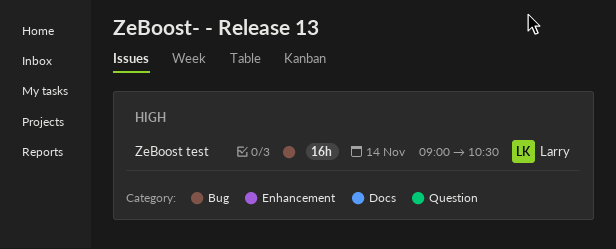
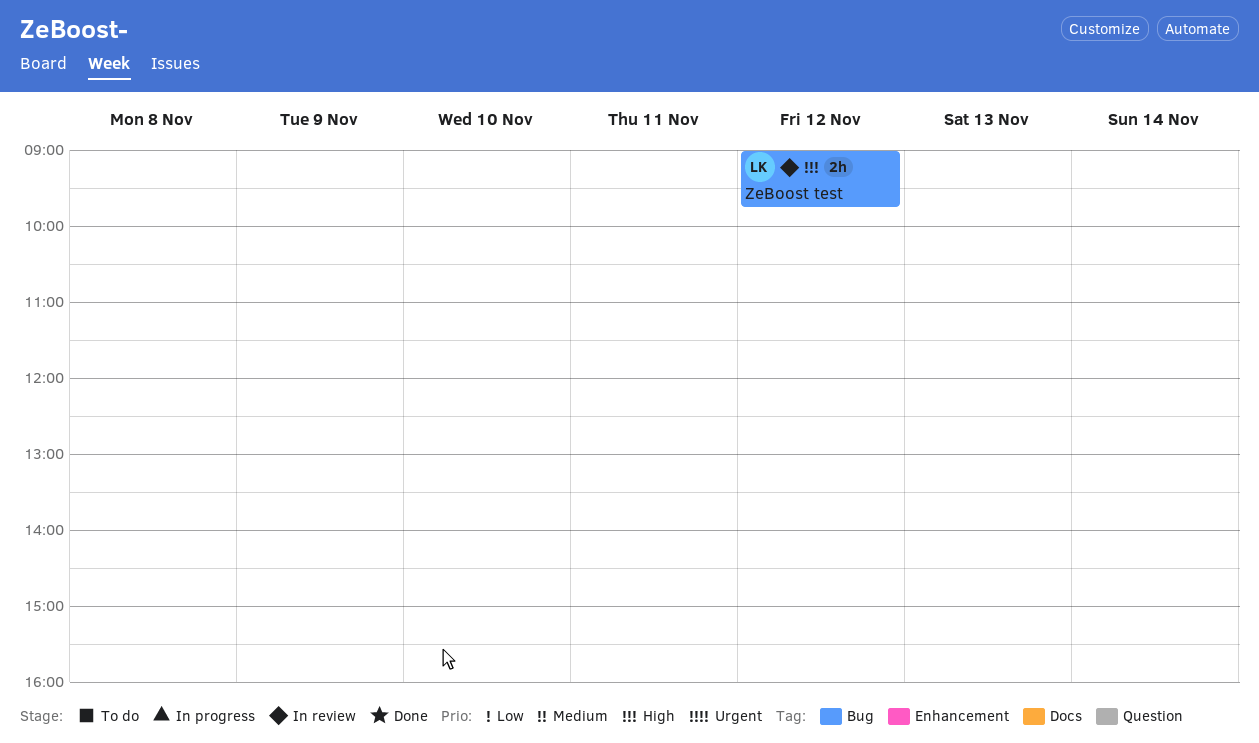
ZeBoost test, estimate: 16h -> 2h
ZeBoost test, day: Nov 14 -> Nov 12
ZeBoost test, ends: 10:30 -> 09:45

